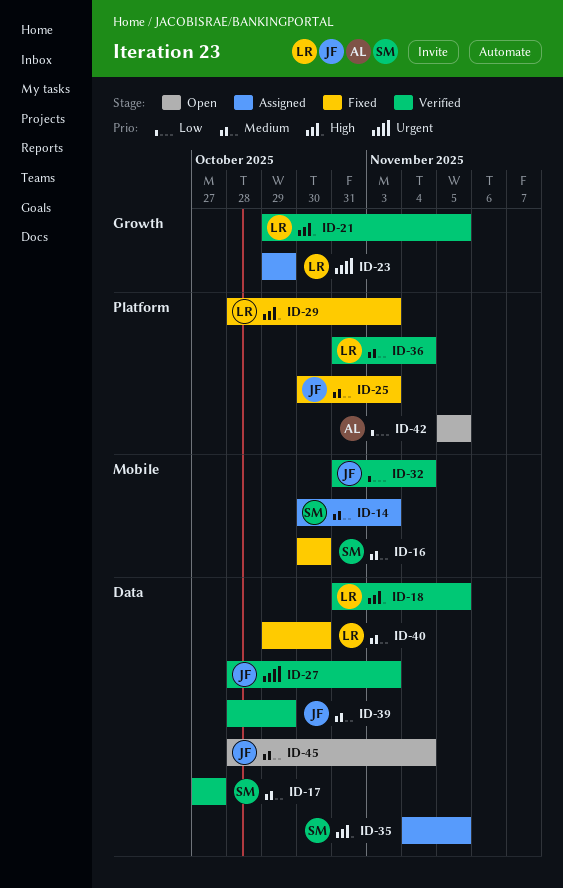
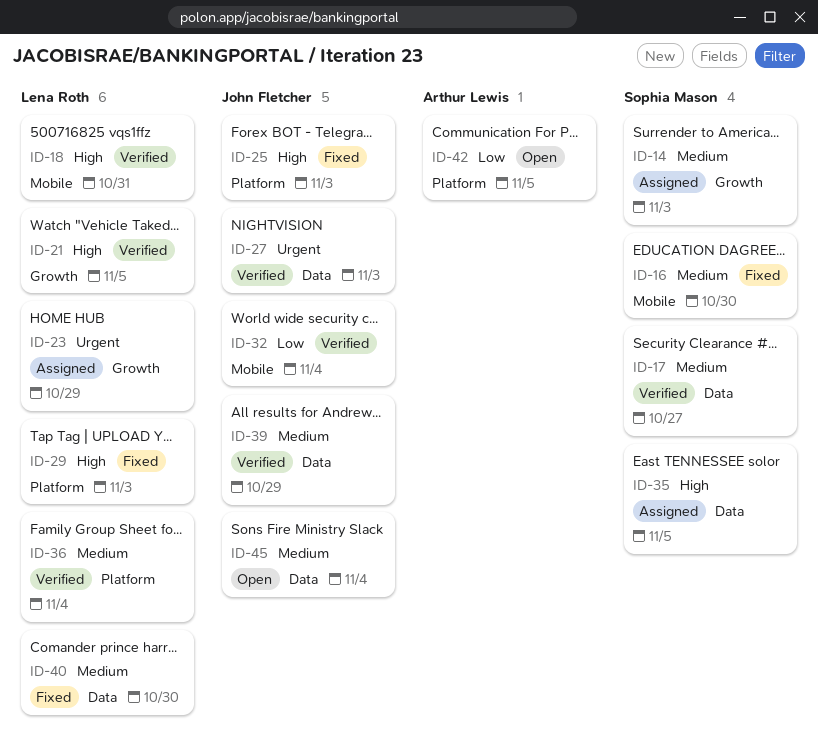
ID-14, label: Mobile -> Growth
ID-18, label: Data -> Mobile
ID-18, due: Nov 5 -> Oct 31
ID-25, priority: Medium -> High

